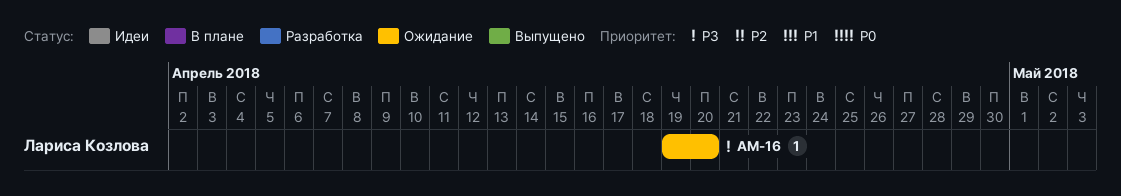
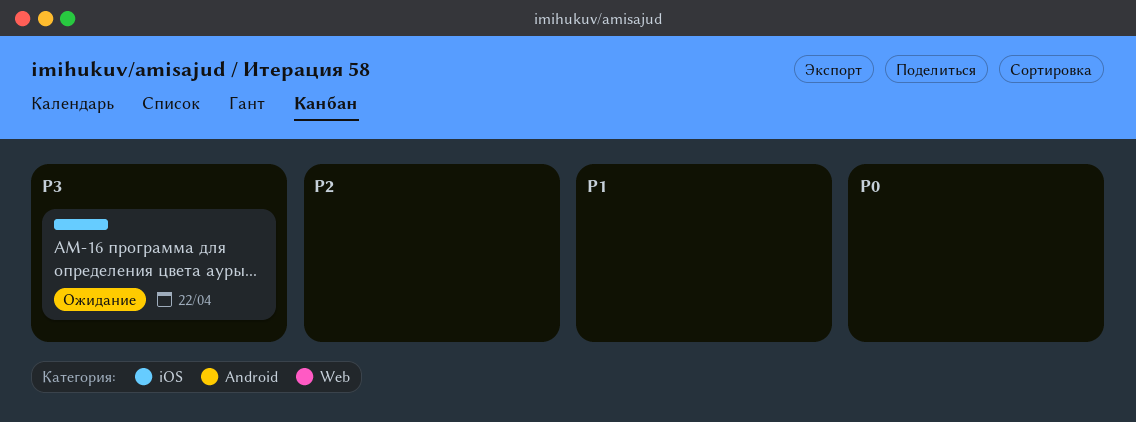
AM-16, due: Apr 20 -> Apr 22

